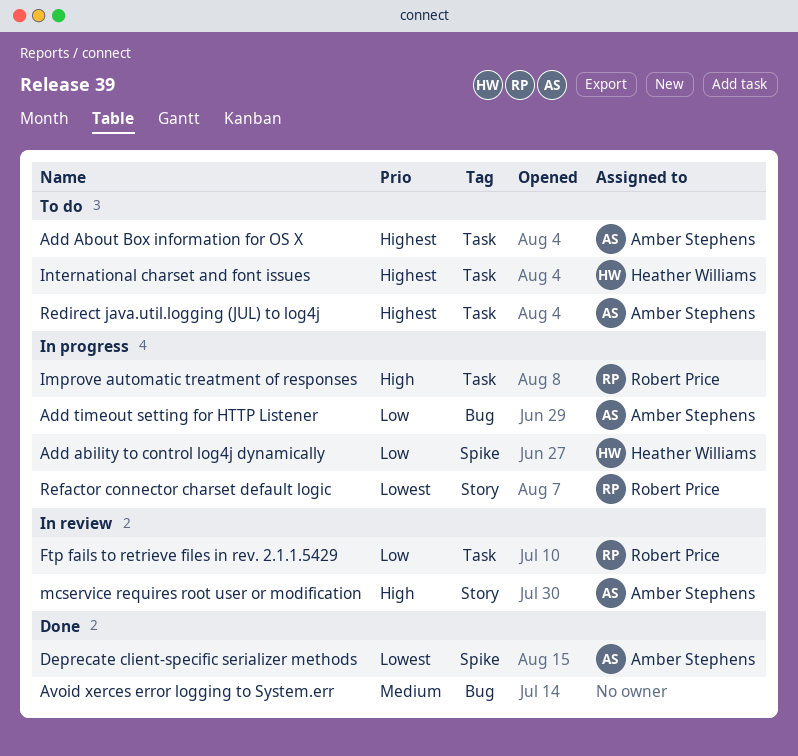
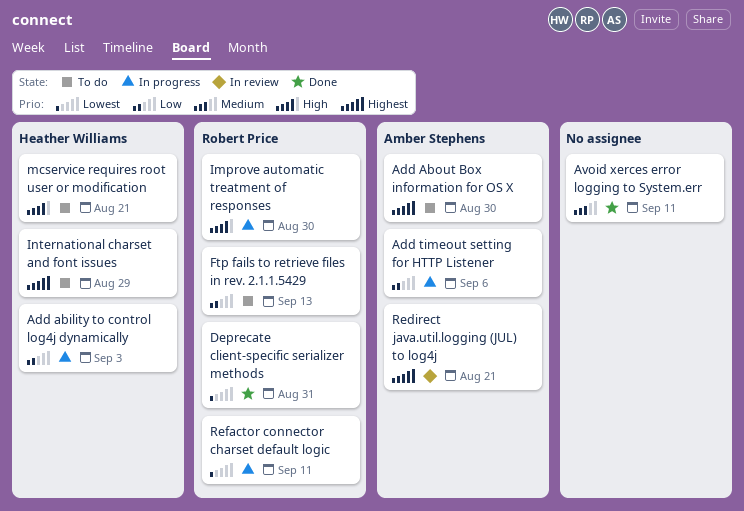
Deprecate client-specific serializer methods, owner: Amber Stephens -> Robert Price
Ftp fails to retrieve files in rev. 2.1.1.5429, status: In review -> To do
mcservice requires root user or modification, status: In review -> To do
mcservice requires root user or modification, owner: Amber Stephens -> Heather Williams
Redirect java.util.logging (JUL) to log4j, status: To do -> In review

